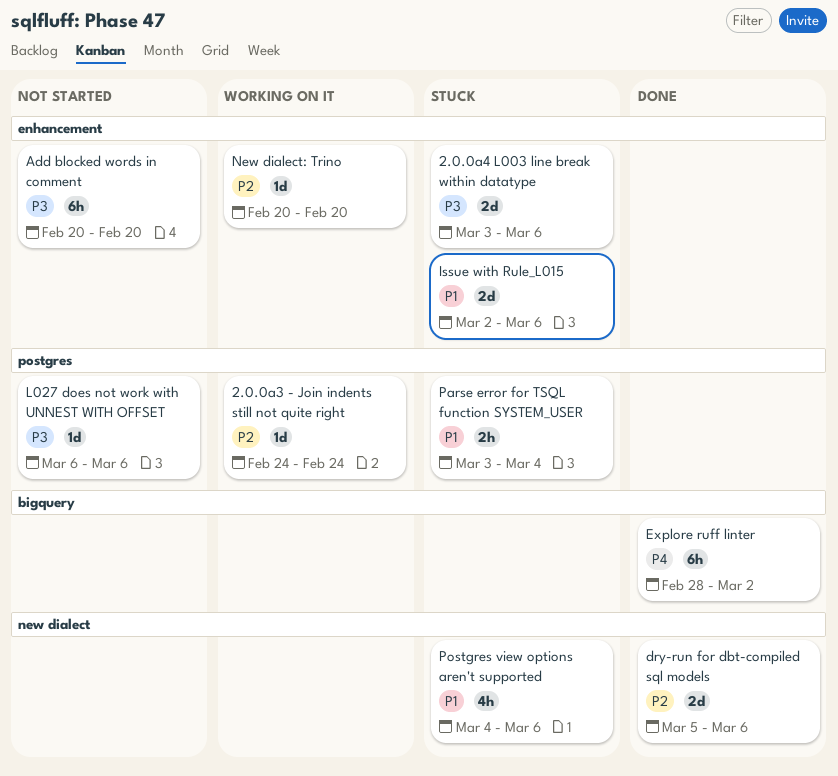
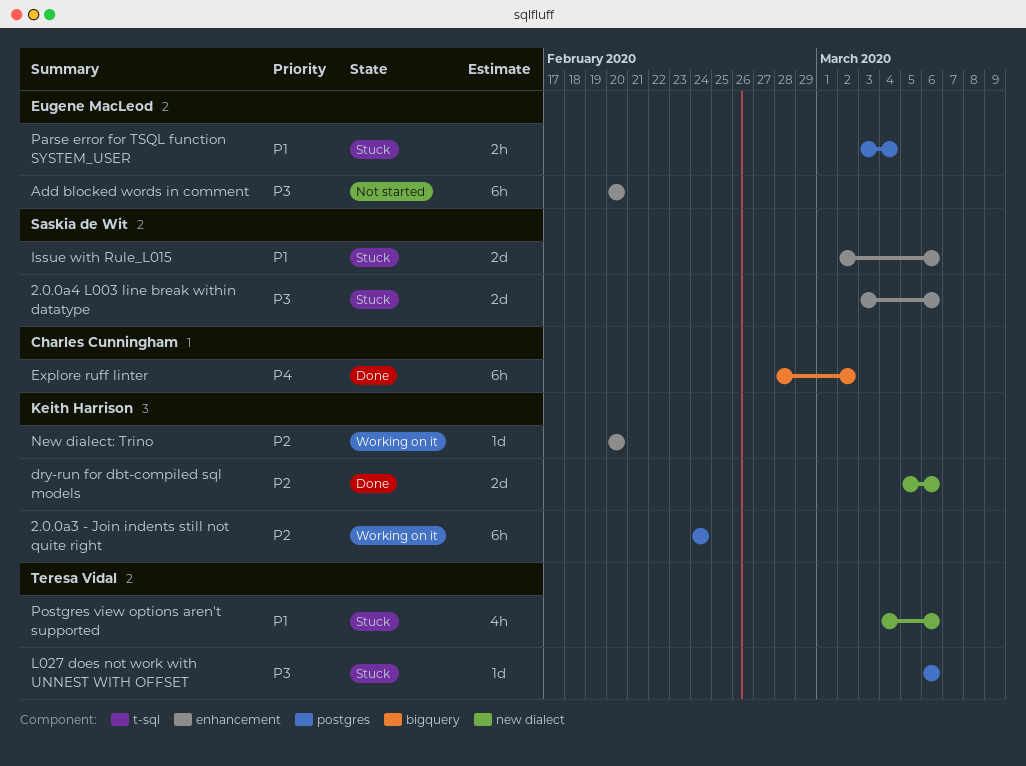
2.0.0a3 - Join indents still not quite right, estimate: 1d -> 6h
L027 does not work with UNNEST WITH OFFSET, status: Not started -> Stuck

